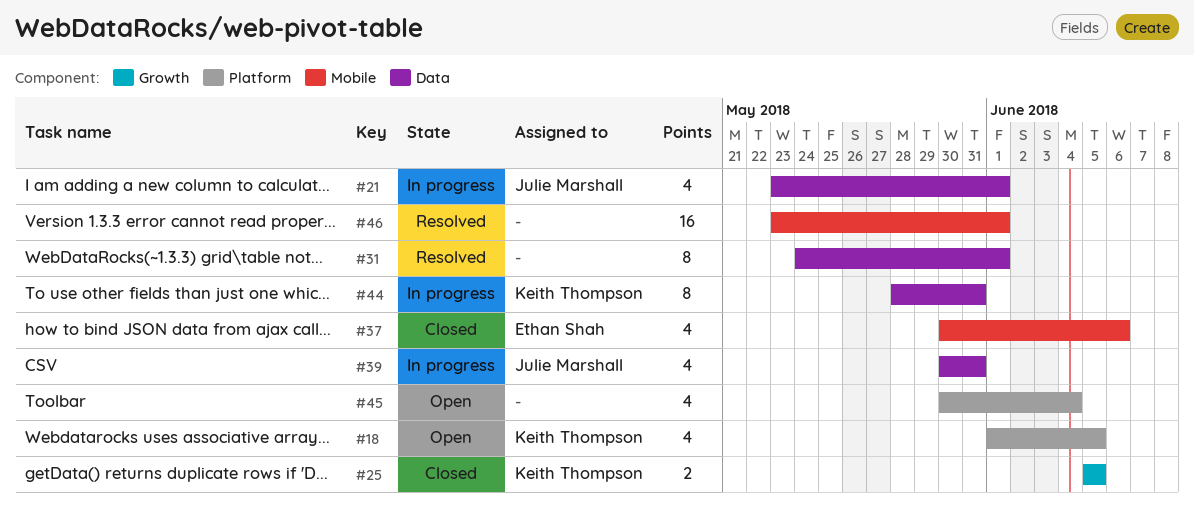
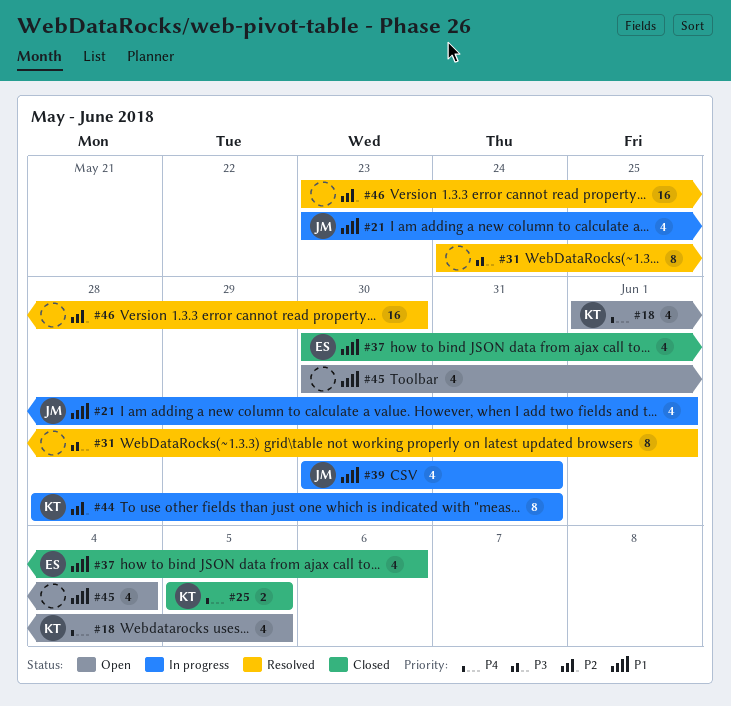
#46, due: Jun 1 -> May 30

